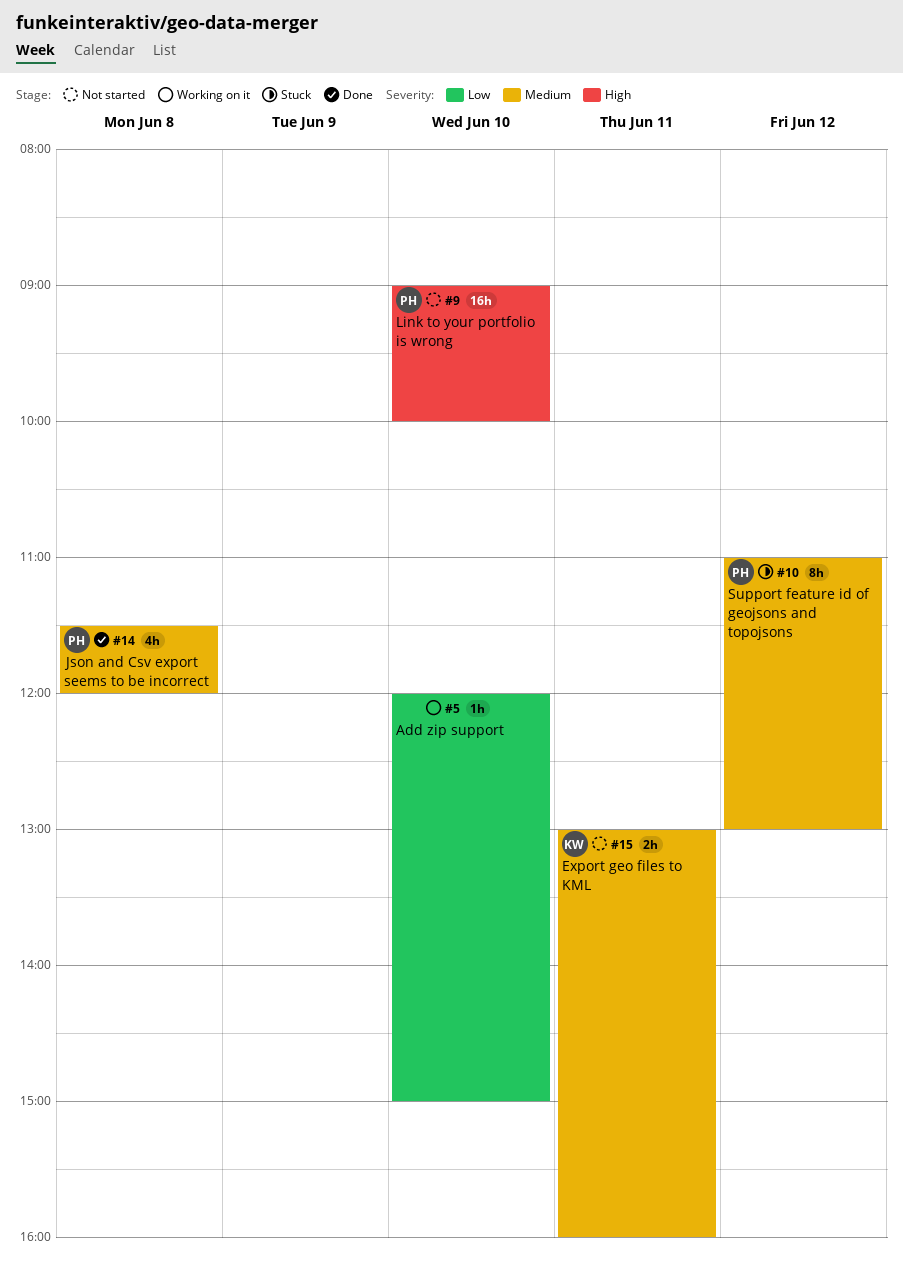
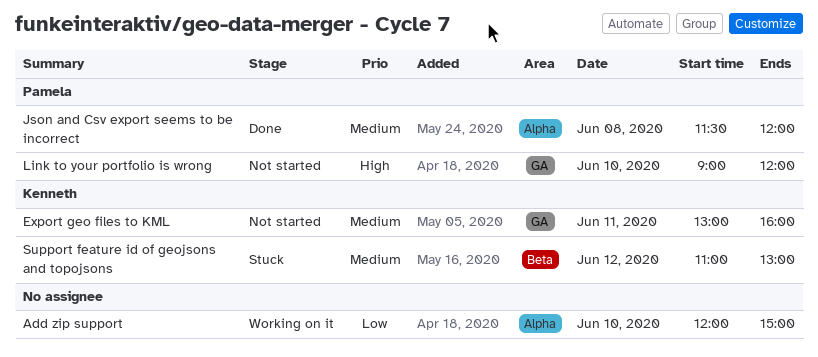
Link to your portfolio is wrong, ends: 10:00 -> 12:00
Support feature id of geojsons and topojsons, owner: Pamela -> Kenneth

